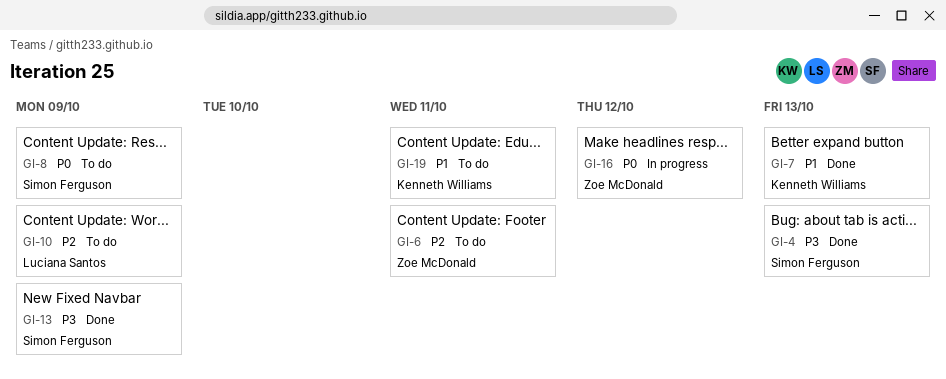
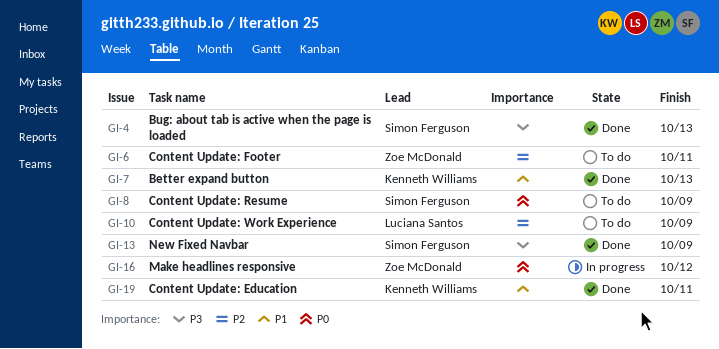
GI-19, status: To do -> Done

